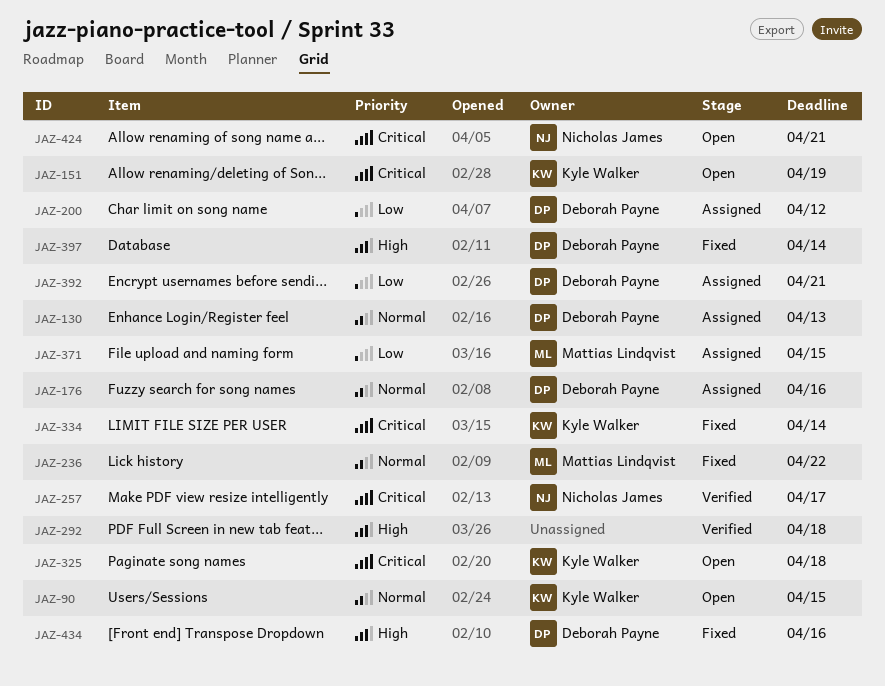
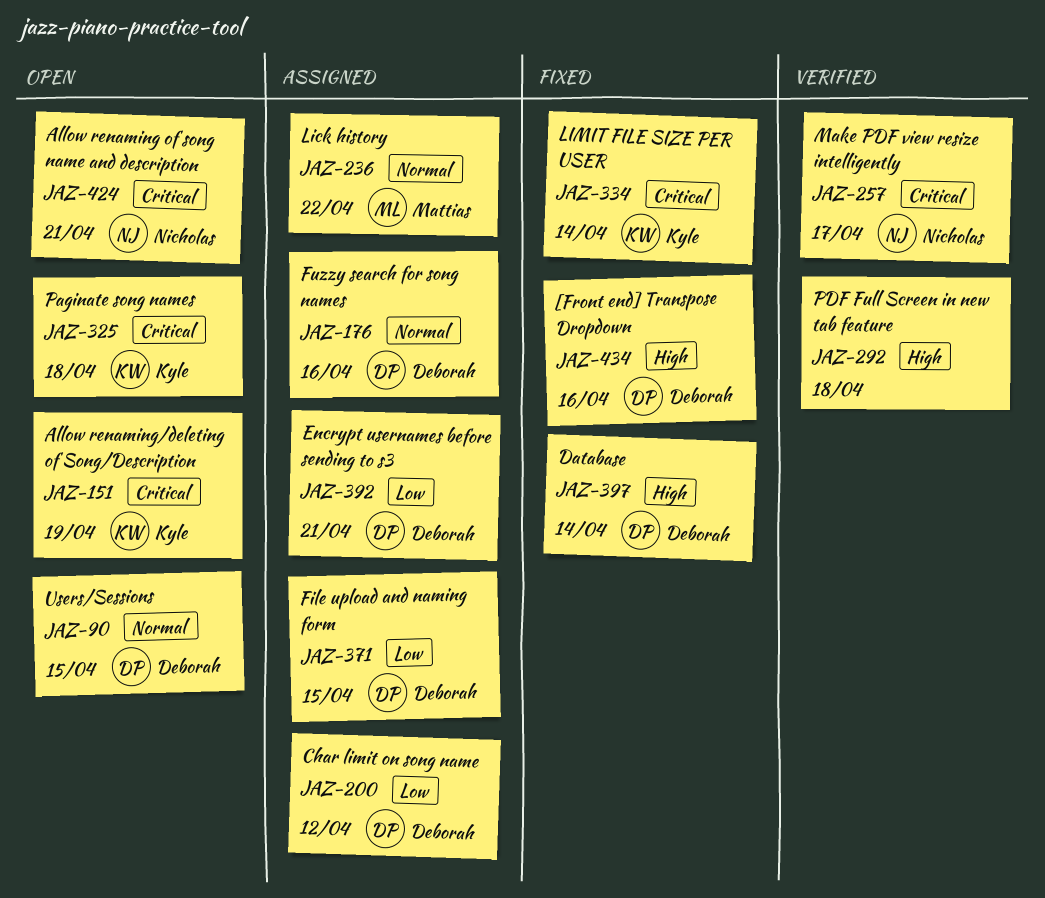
JAZ-90, owner: Kyle Walker -> Deborah Payne
JAZ-130: present -> none
JAZ-236, status: Fixed -> Assigned
JAZ-371, owner: Mattias Lindqvist -> Deborah Payne

